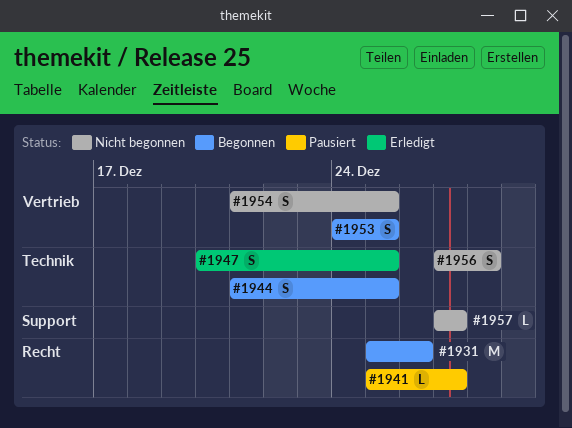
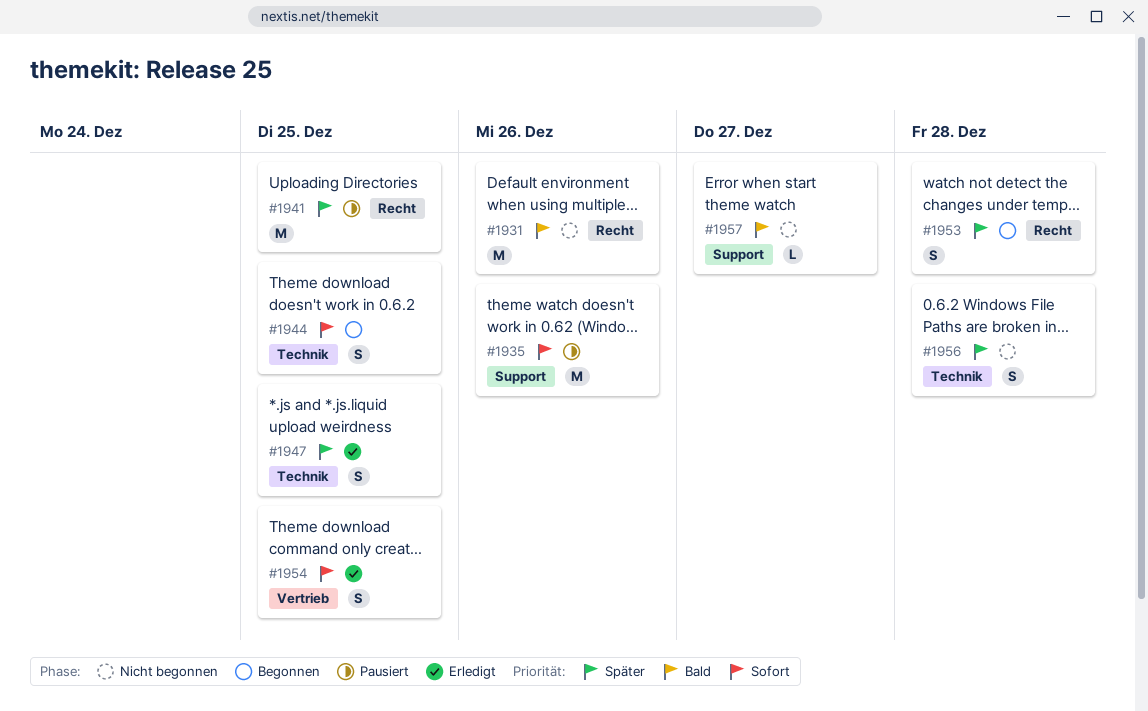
#1931, status: Begonnen -> Nicht begonnen
#1935: none -> present
#1941, estimate: L -> M
#1941, due: Dec 27 -> Dec 25
#1953, label: Vertrieb -> Recht
#1953, due: Dec 25 -> Dec 28
#1954, status: Nicht begonnen -> Erledigt

